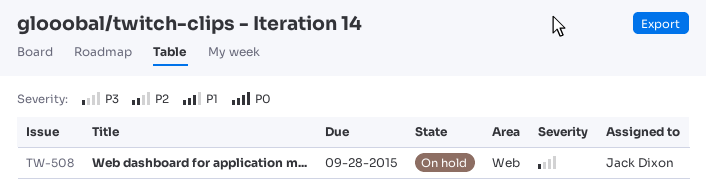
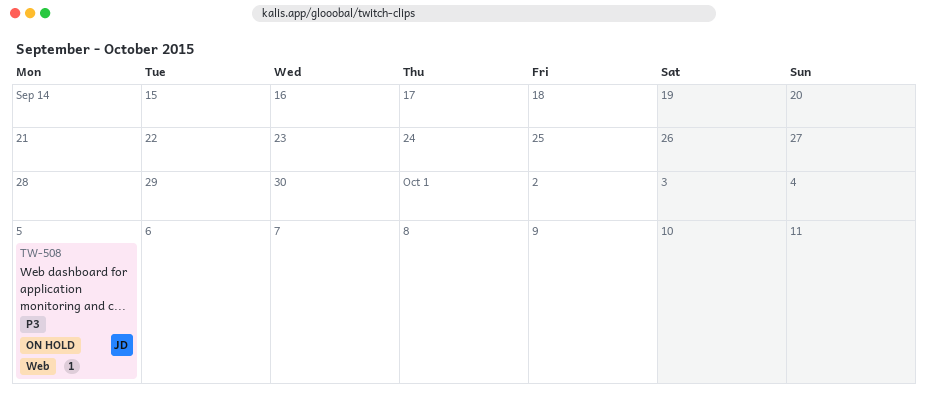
TW-508, due: Sep 28 -> Oct 5

